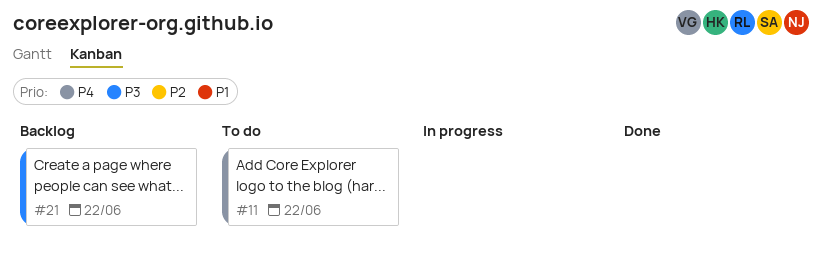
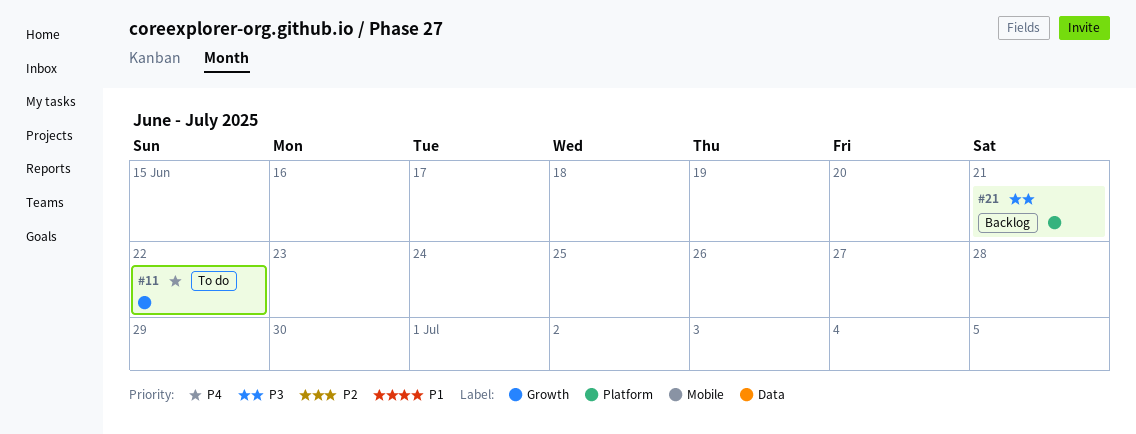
#21, due: Jun 22 -> Jun 21

